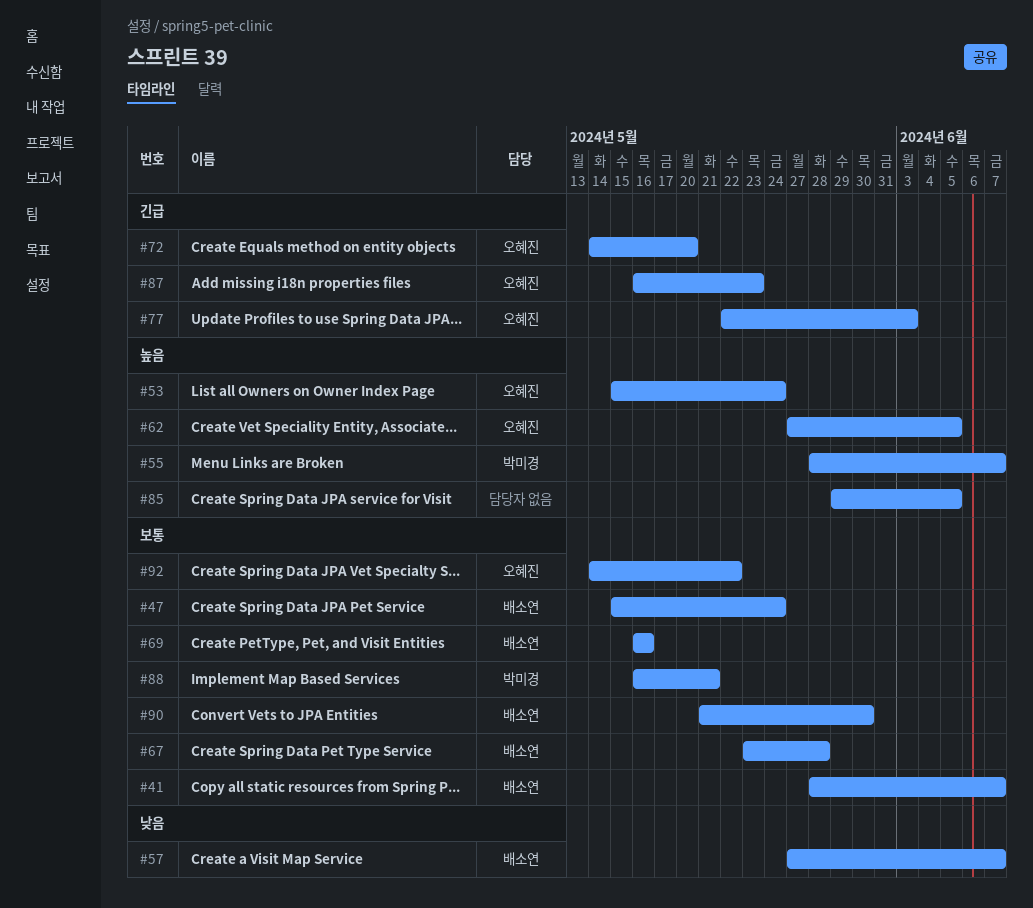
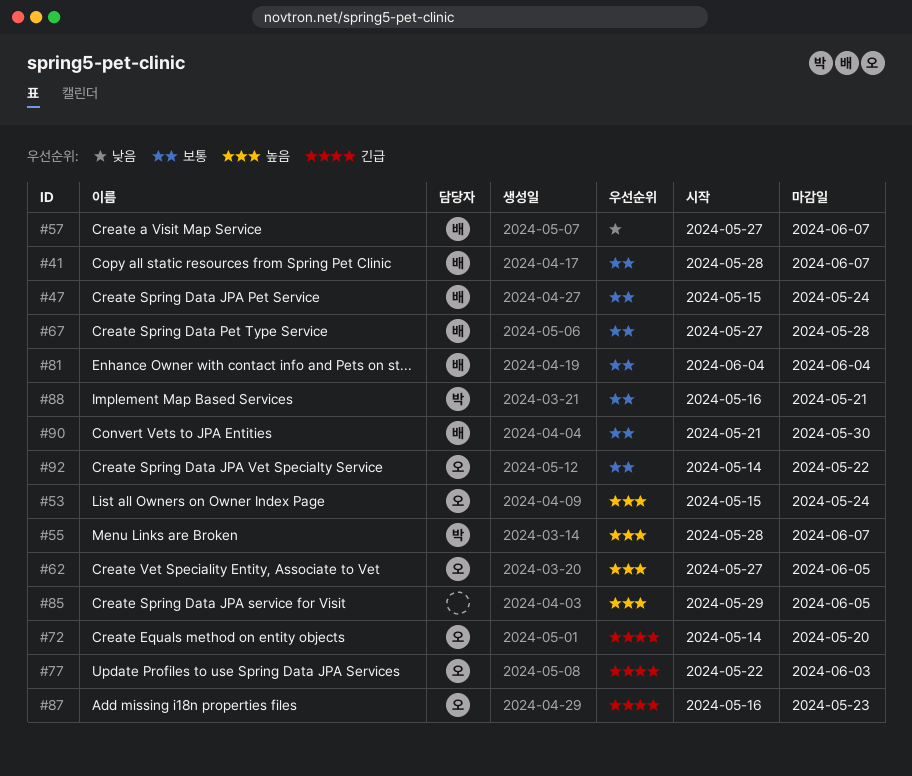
#67, start: May 23 -> May 27
#69: present -> none
#81: none -> present

